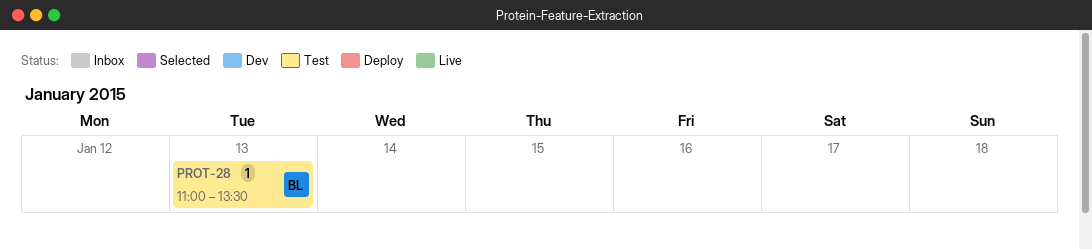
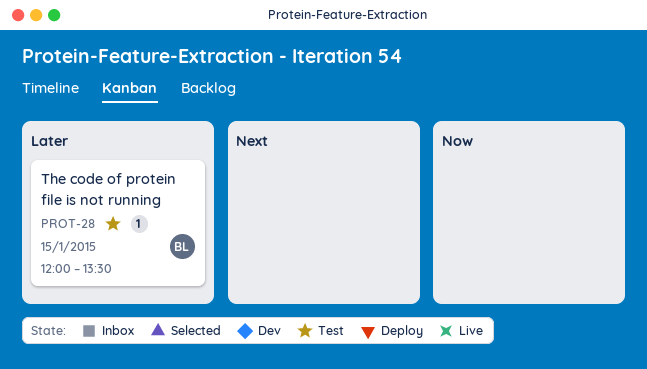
PROT-28, day: Jan 13 -> Jan 15
PROT-28, begins: 11:00 -> 12:00

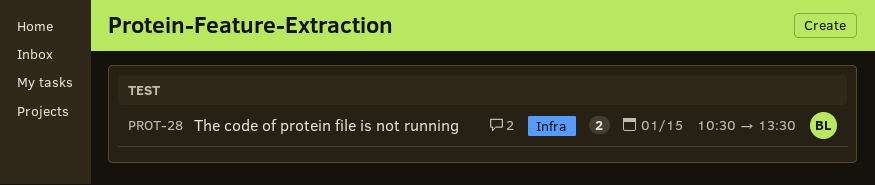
PROT-28, estimate: 1 -> 2
PROT-28, begins: 12:00 -> 10:30

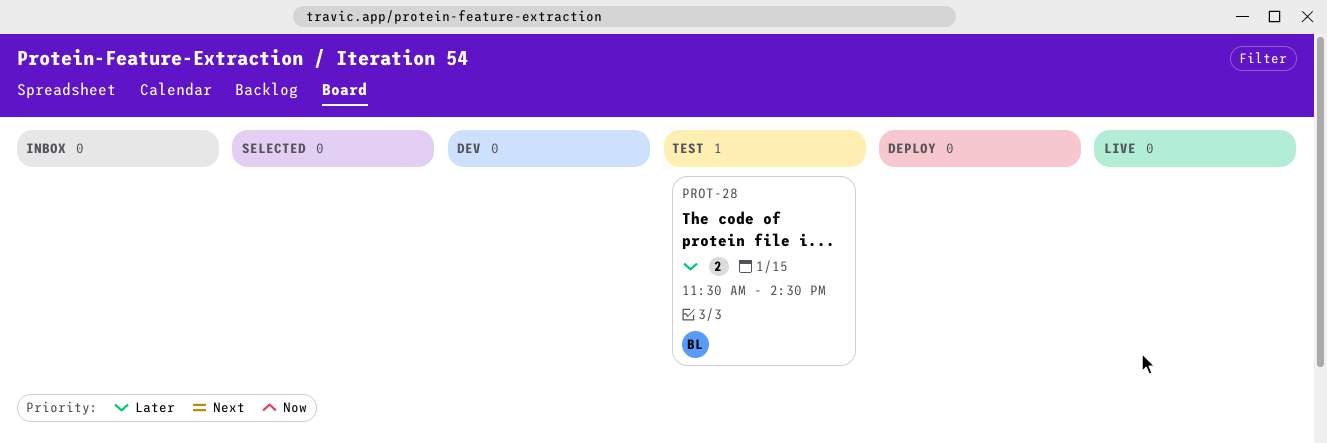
PROT-28, begins: 10:30 -> 11:30
PROT-28, ends: 13:30 -> 14:30

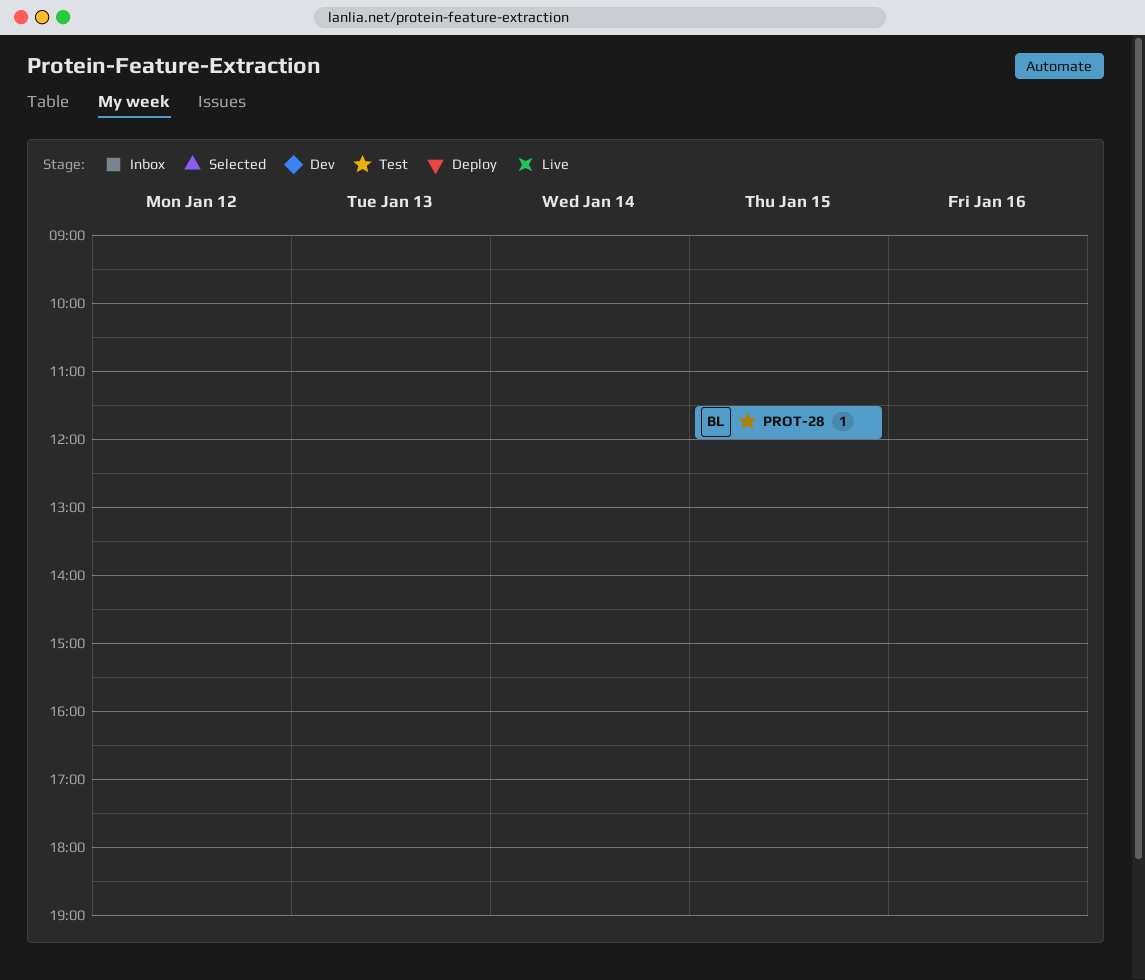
PROT-28, estimate: 2 -> 1
PROT-28, ends: 14:30 -> 12:00

